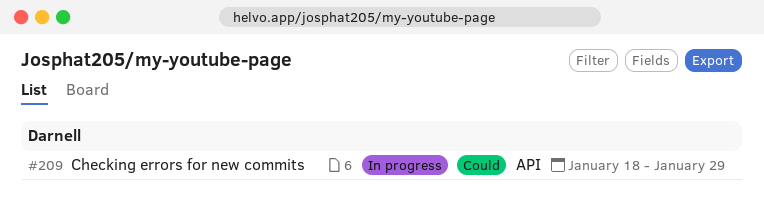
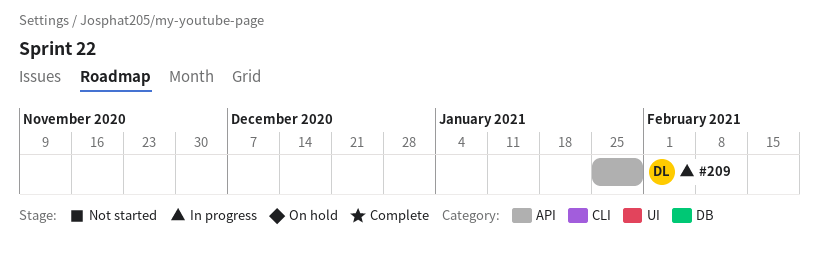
#209, start: Jan 18 -> Jan 25

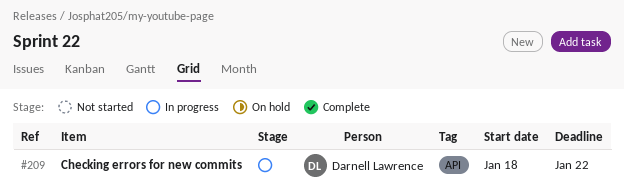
#209, start: Jan 25 -> Jan 18
#209, due: Jan 29 -> Jan 22

